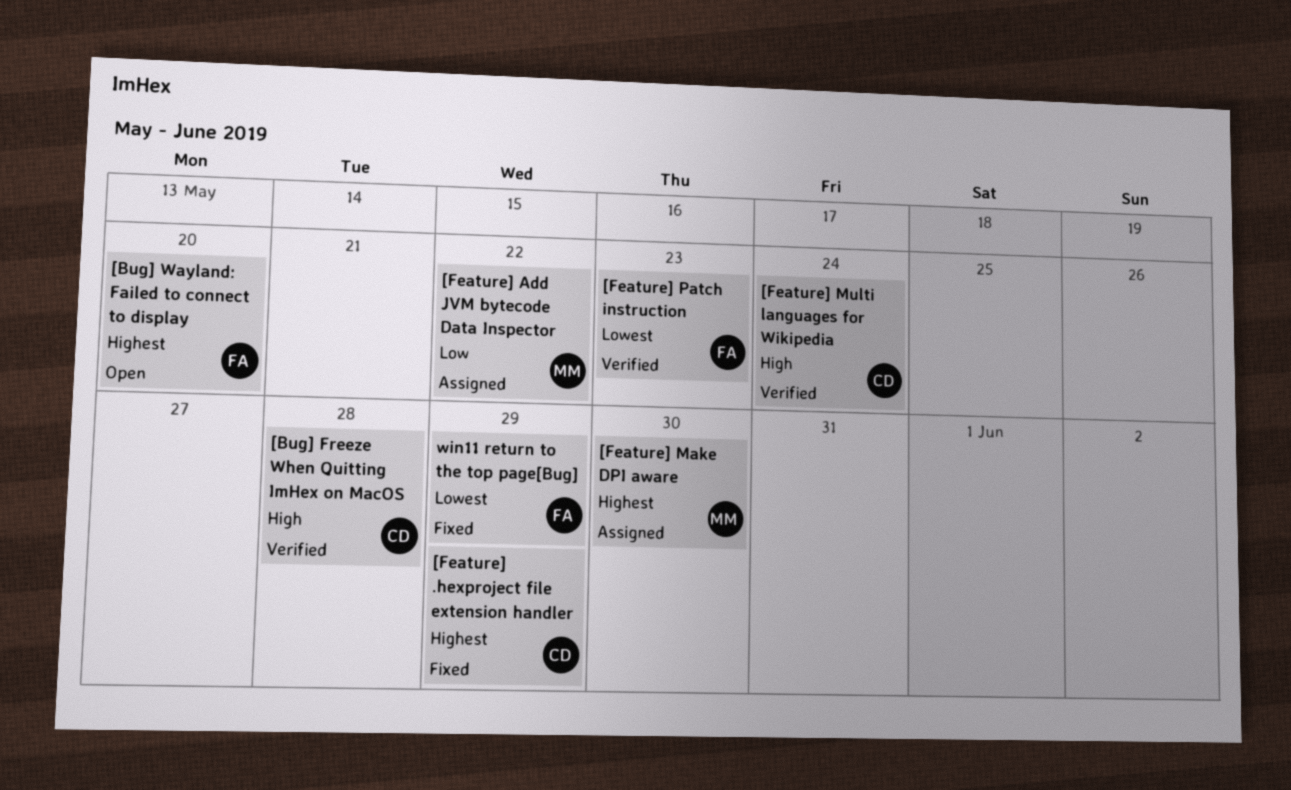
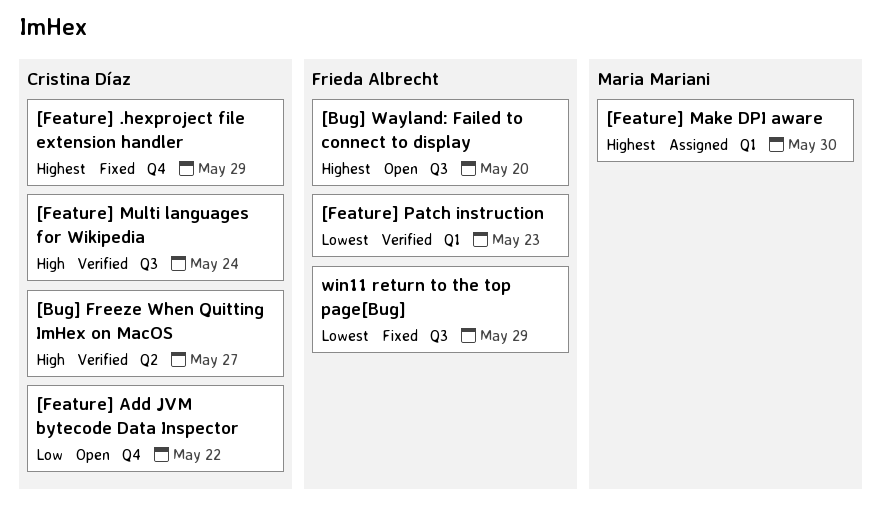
[Bug] Freeze When Quitting ImHex on MacOS, due: May 28 -> May 27
[Feature] Add JVM bytecode Data Inspector, status: Assigned -> Open
[Feature] Add JVM bytecode Data Inspector, owner: Maria Mariani -> Cristina Díaz

